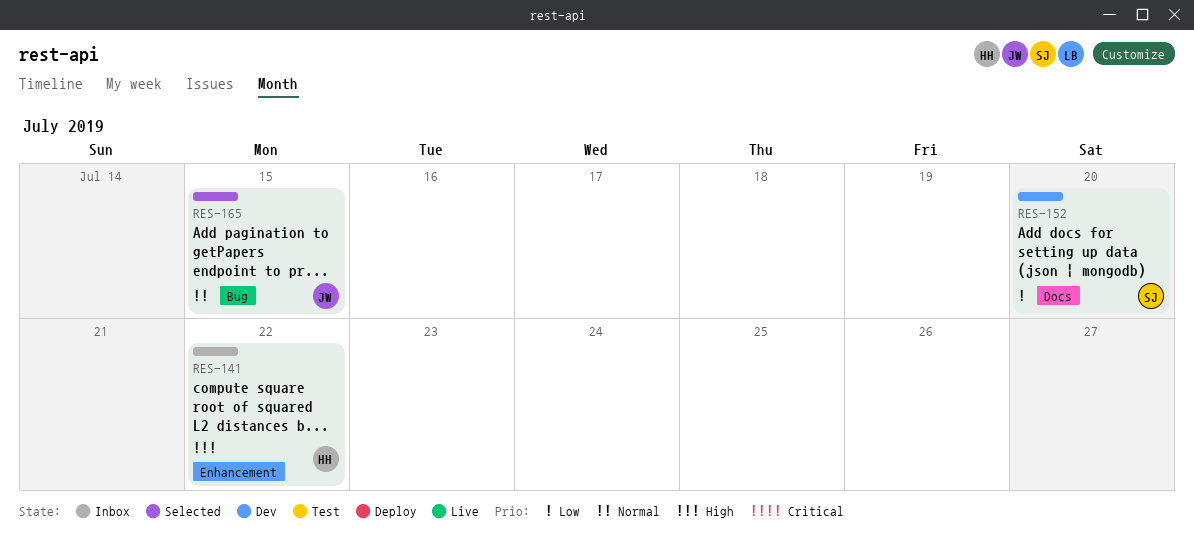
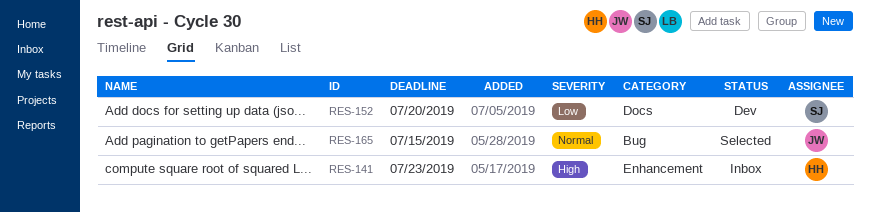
RES-141, due: Jul 22 -> Jul 23

